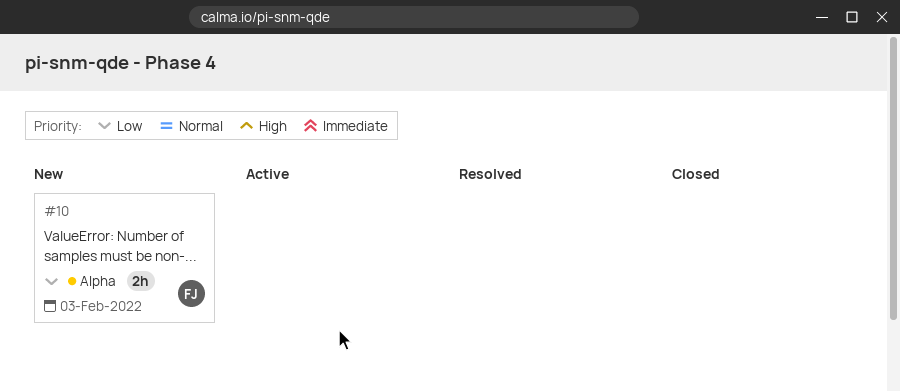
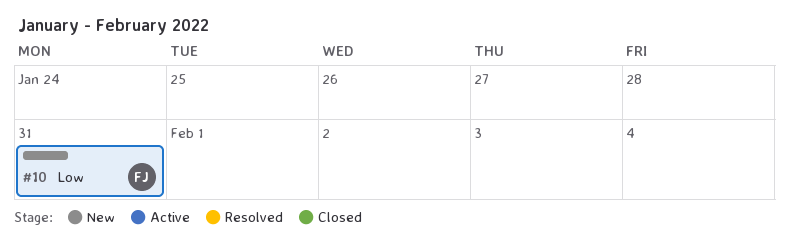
#10, due: Feb 3 -> Jan 31

